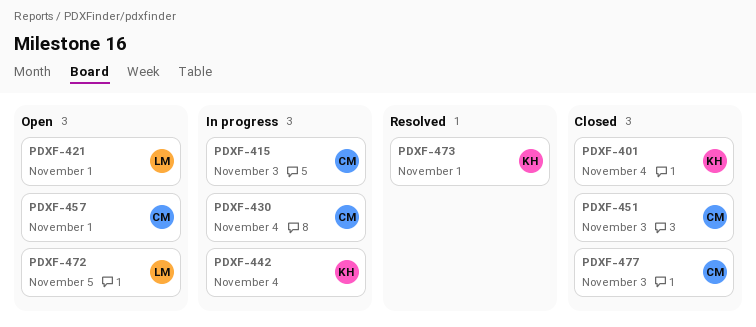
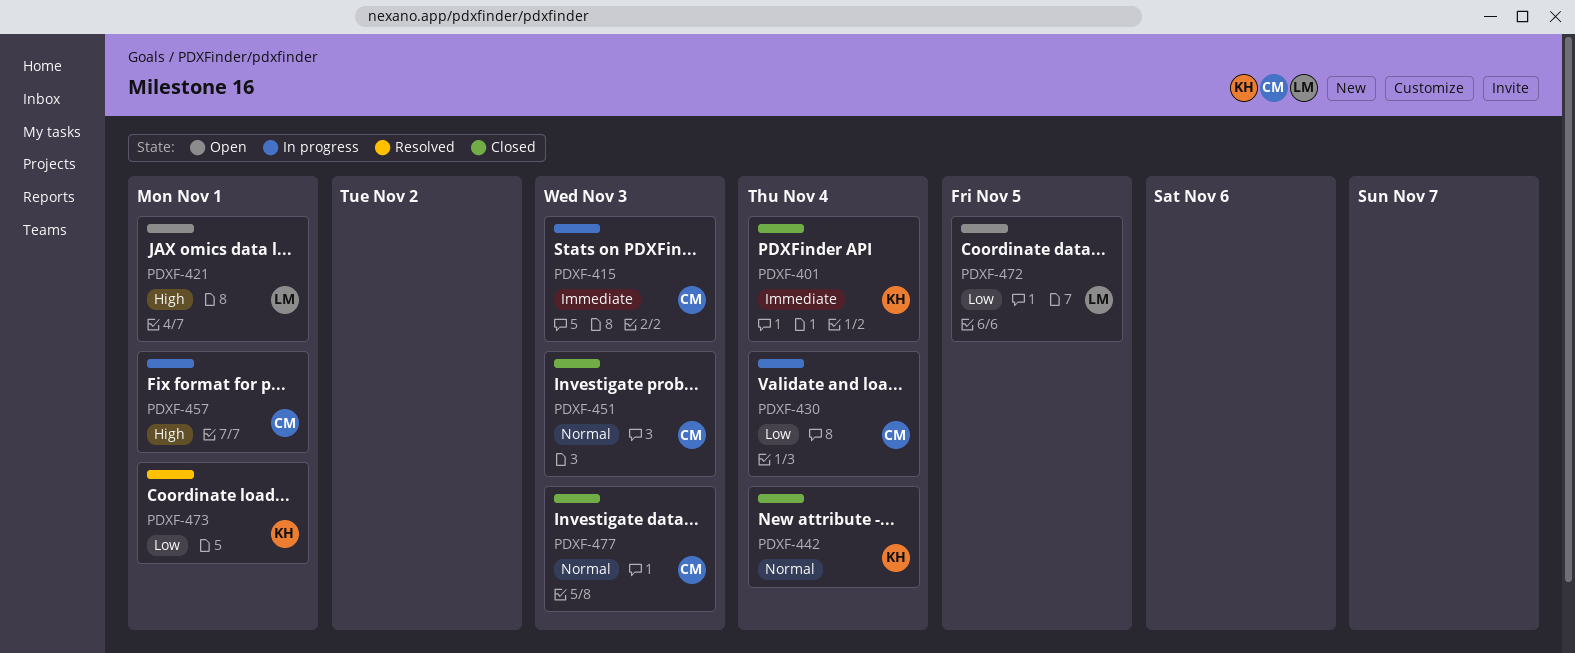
PDXF-442, status: In progress -> Closed
PDXF-457, status: Open -> In progress

